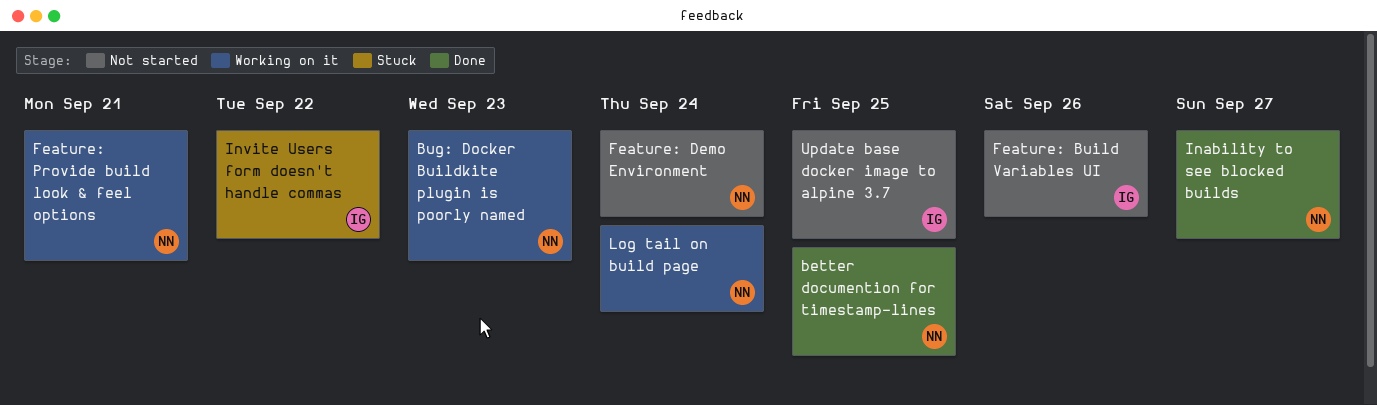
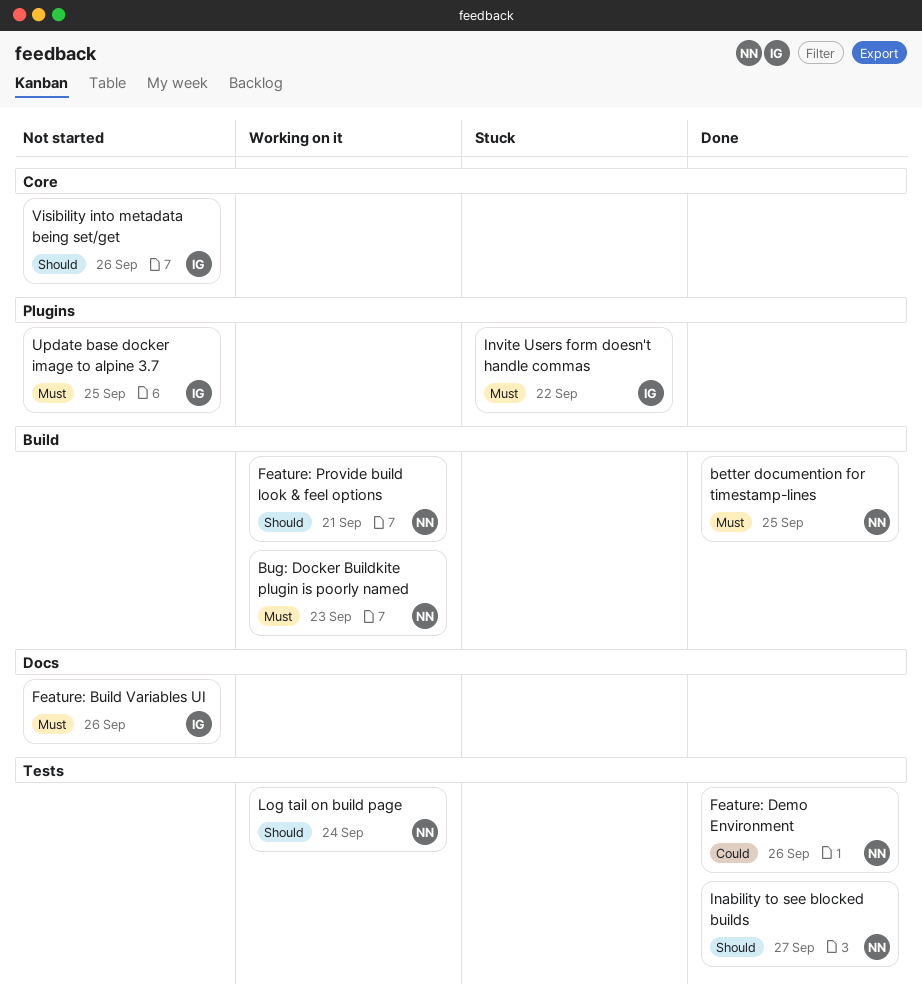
Feature: Demo Environment, status: Not started -> Done
Feature: Demo Environment, due: Sep 24 -> Sep 26
Visibility into metadata being set/get: none -> present

